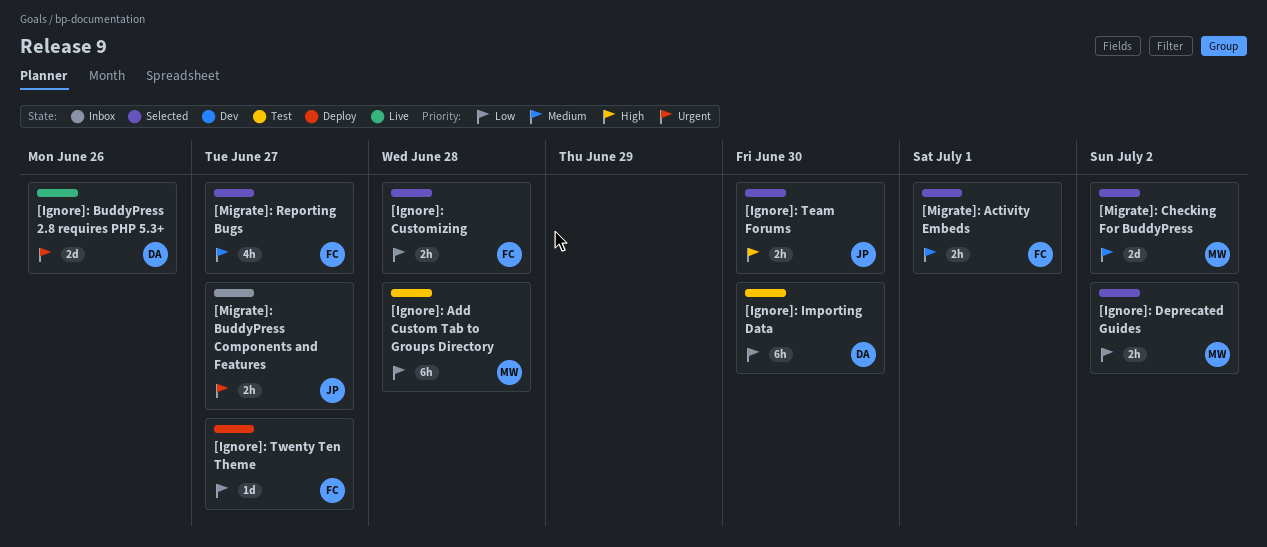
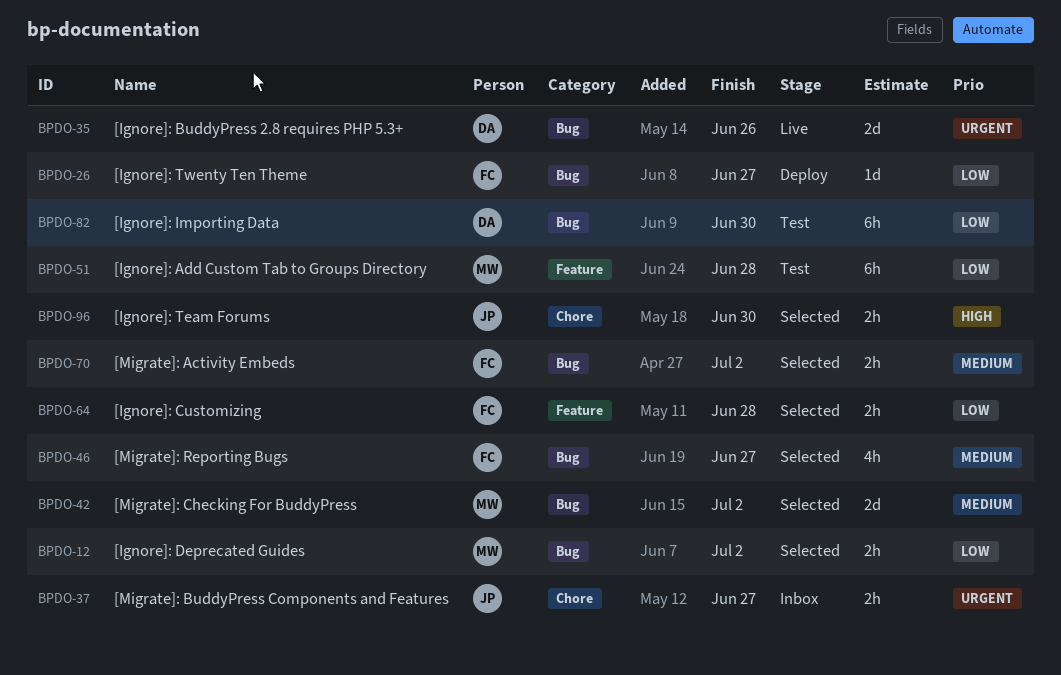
[Migrate]: Activity Embeds, due: Jul 1 -> Jul 2

